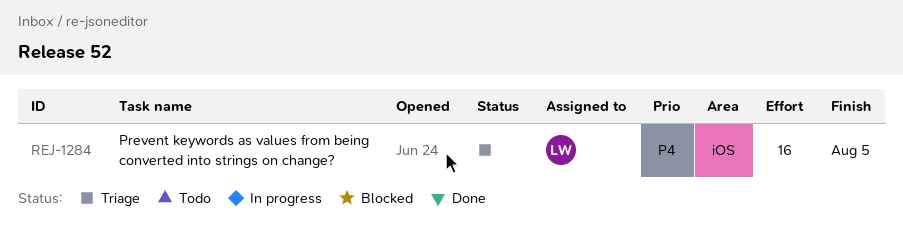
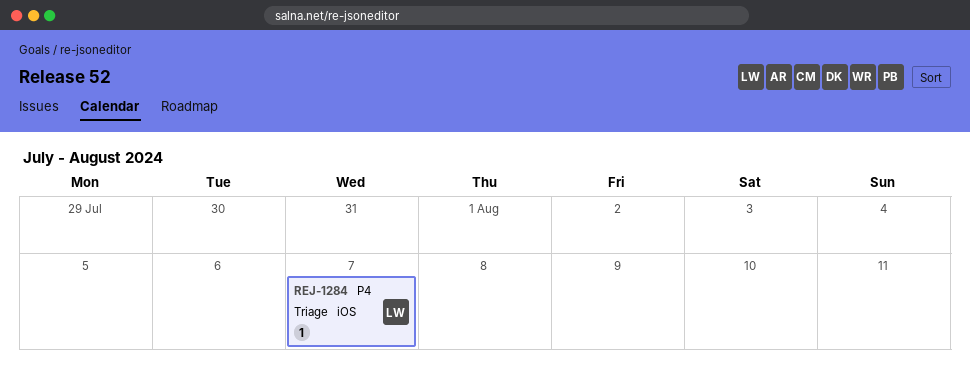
REJ-1284, estimate: 16 -> 1
REJ-1284, due: Aug 5 -> Aug 7

